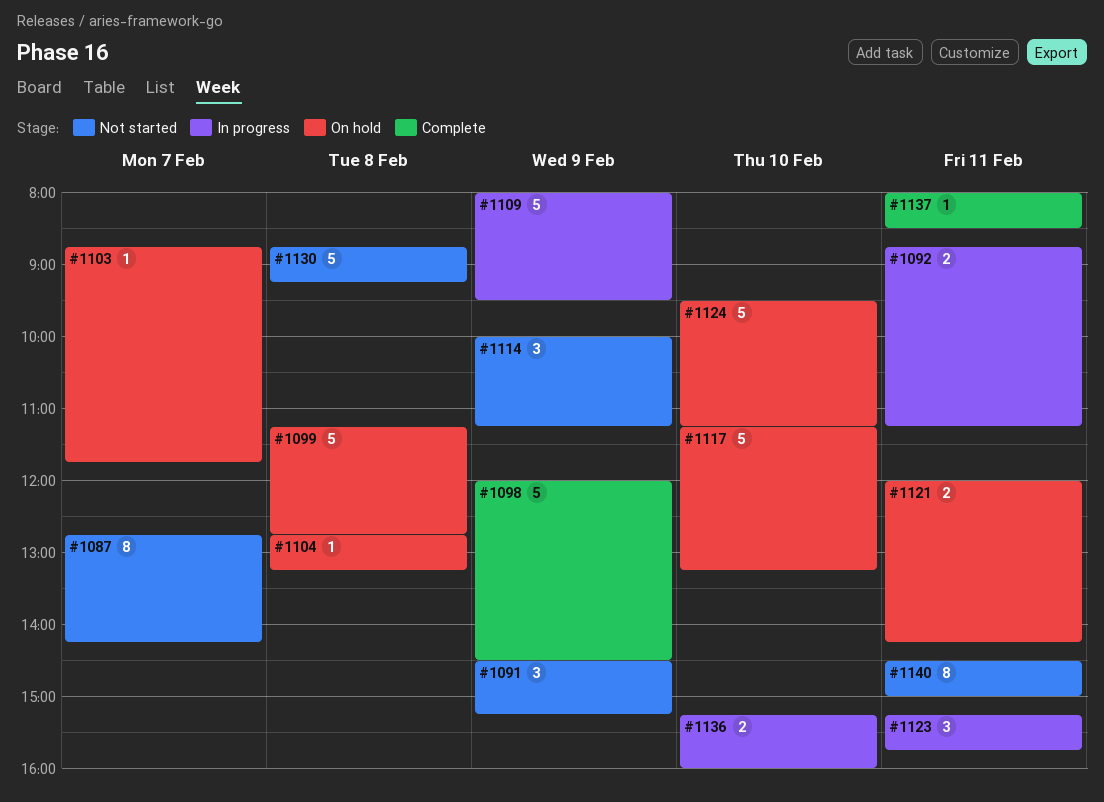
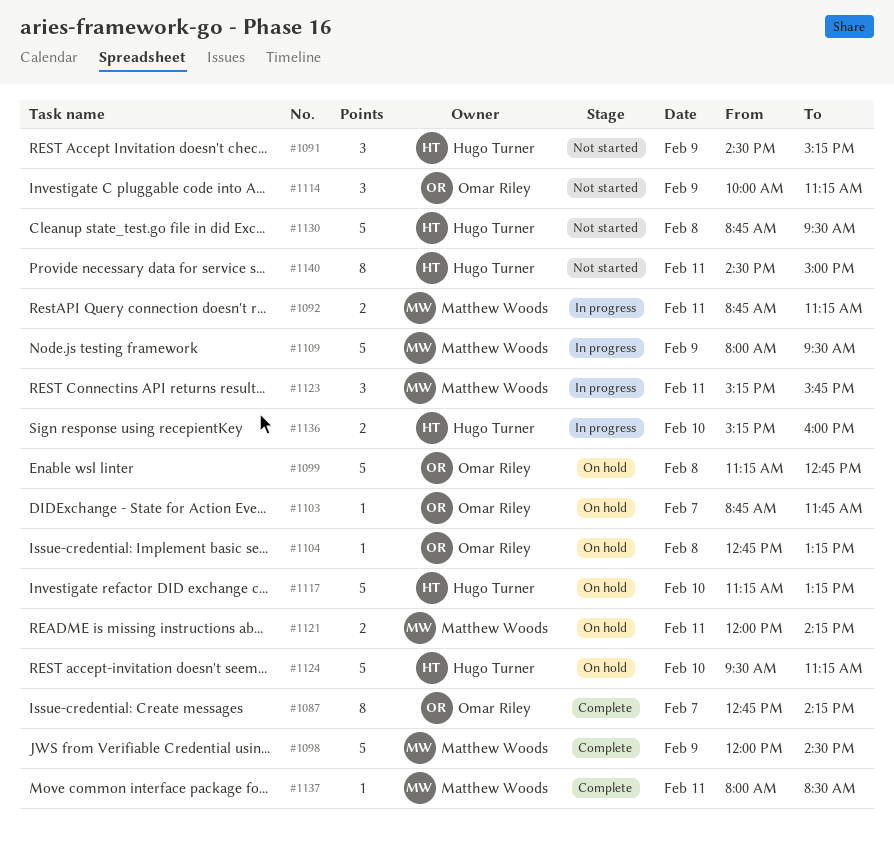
#1087, status: Not started -> Complete
#1130, ends: 09:15 -> 09:30

